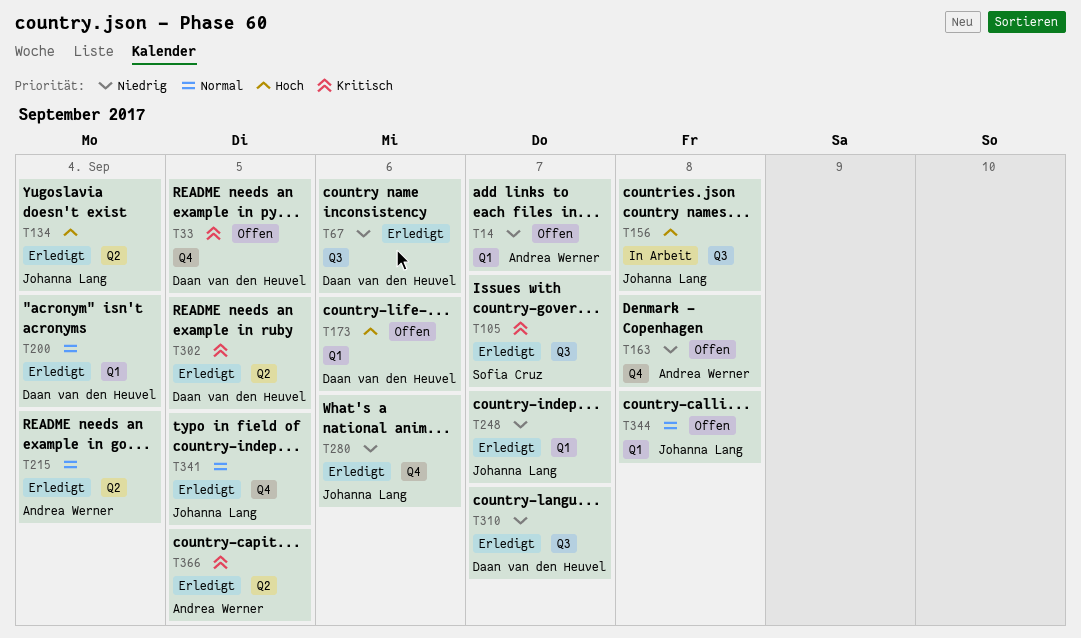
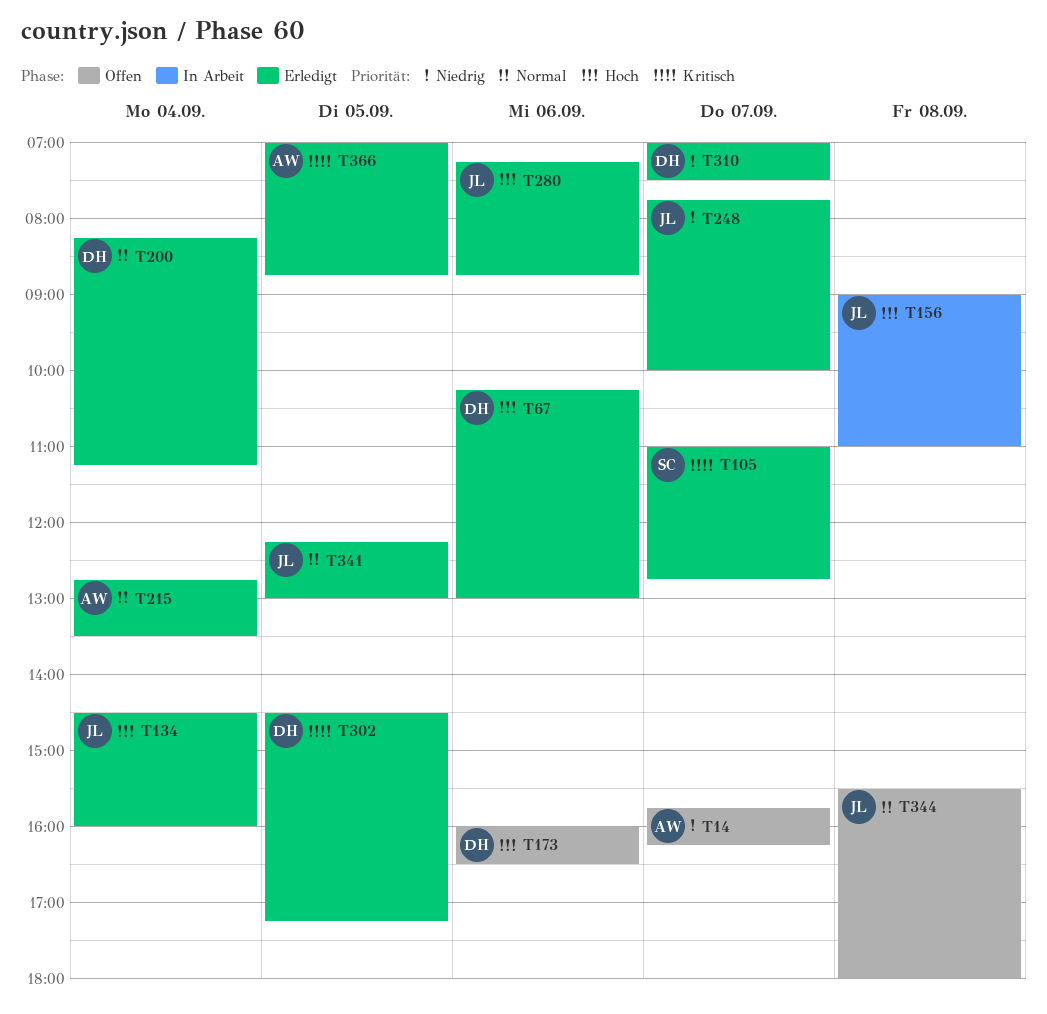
T33: present -> none
T67, priority: Niedrig -> Hoch
T163: present -> none
T280, priority: Niedrig -> Hoch

